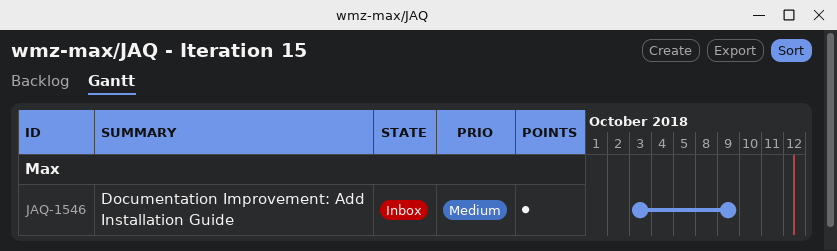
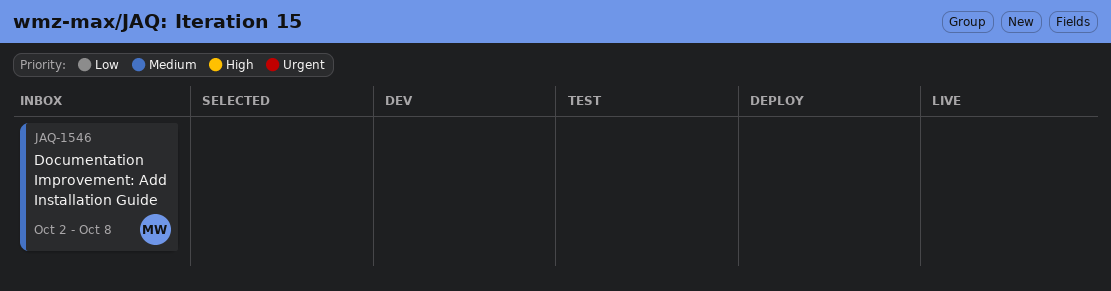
JAQ-1546, start: Oct 3 -> Oct 2
JAQ-1546, due: Oct 9 -> Oct 8

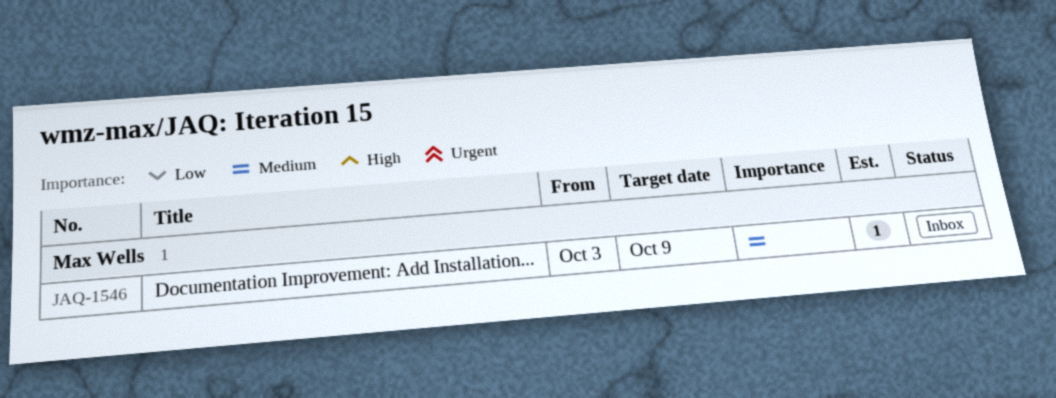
JAQ-1546, start: Oct 2 -> Oct 3
JAQ-1546, due: Oct 8 -> Oct 9

